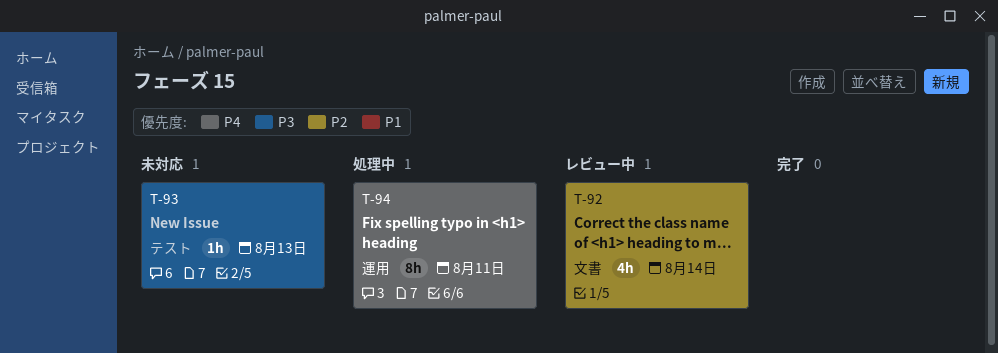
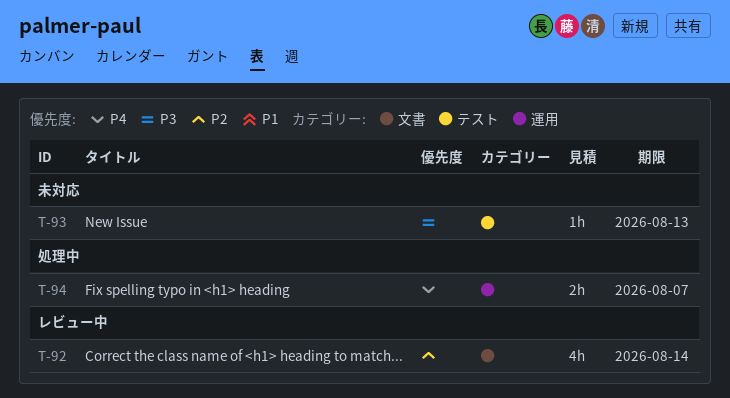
T-94, estimate: 8h -> 2h
T-94, due: Aug 11 -> Aug 7

